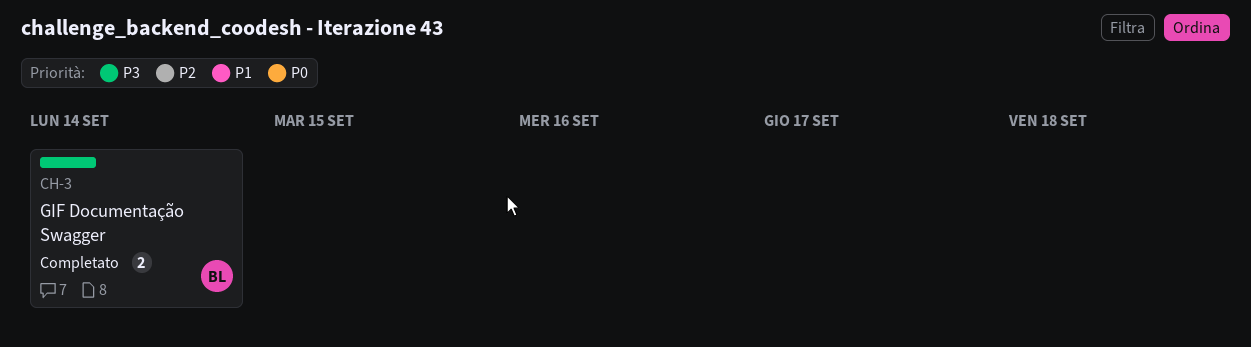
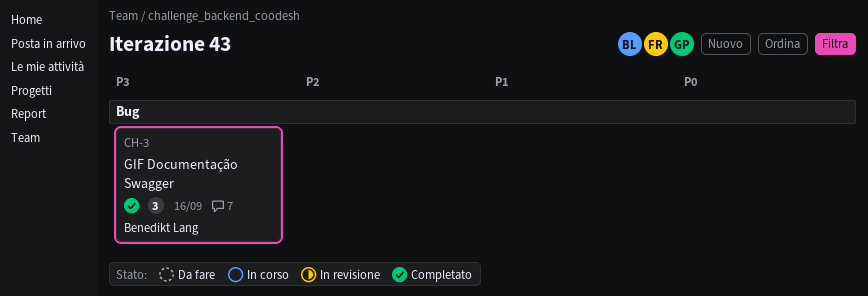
CH-3, estimate: 2 -> 3
CH-3, due: Sep 14 -> Sep 16

